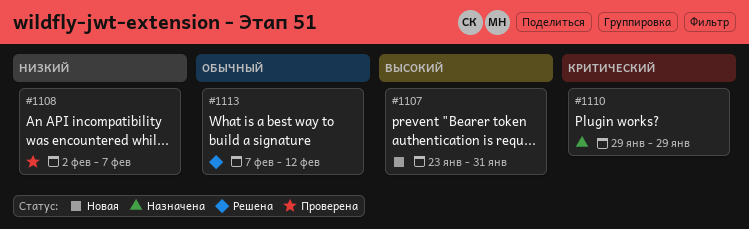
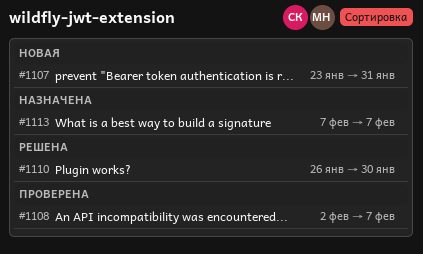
#1110, status: Назначена -> Решена
#1110, start: Jan 29 -> Jan 26
#1110, due: Jan 29 -> Jan 30
#1113, status: Решена -> Назначена
#1113, due: Feb 12 -> Feb 7

